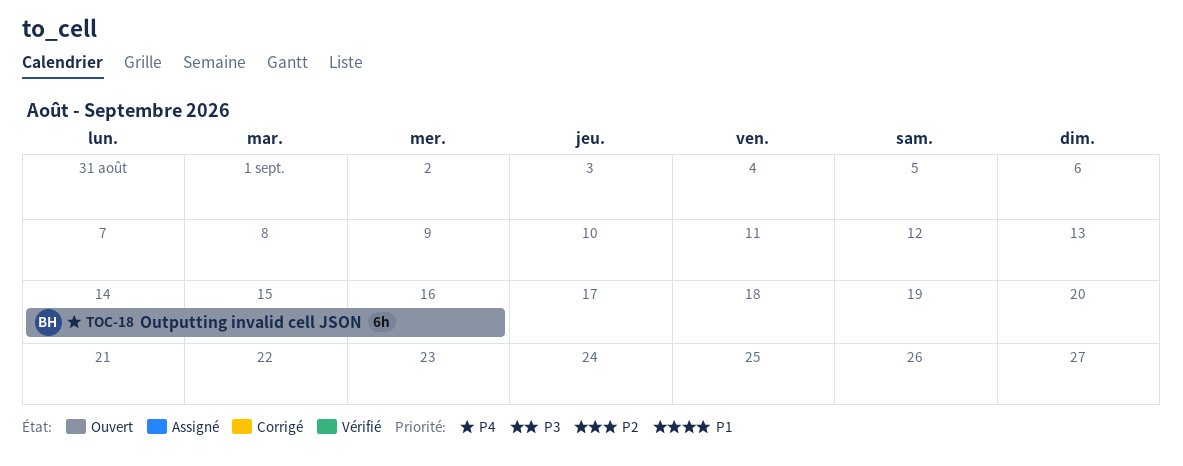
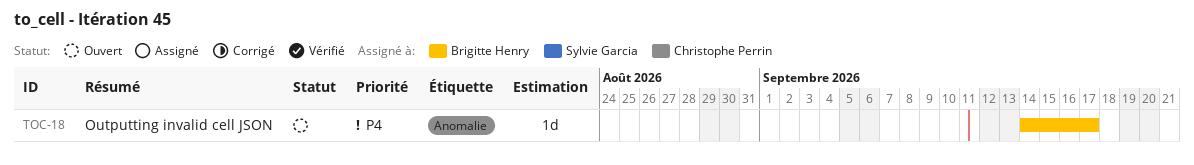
TOC-18, estimate: 6h -> 1d
TOC-18, due: Sep 16 -> Sep 17

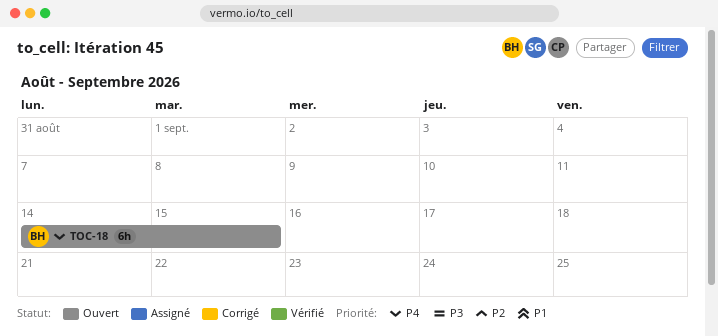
TOC-18, estimate: 1d -> 6h
TOC-18, due: Sep 17 -> Sep 15

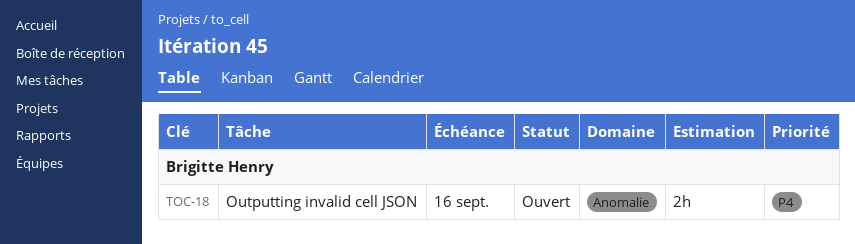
TOC-18, estimate: 6h -> 2h
TOC-18, due: Sep 15 -> Sep 16

